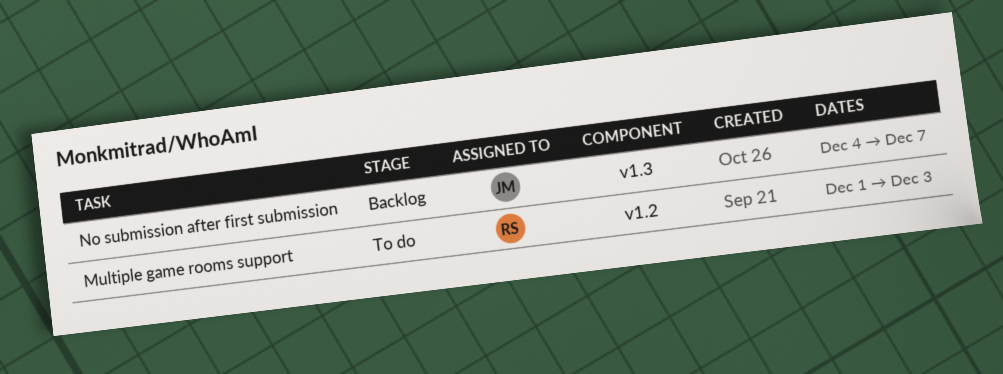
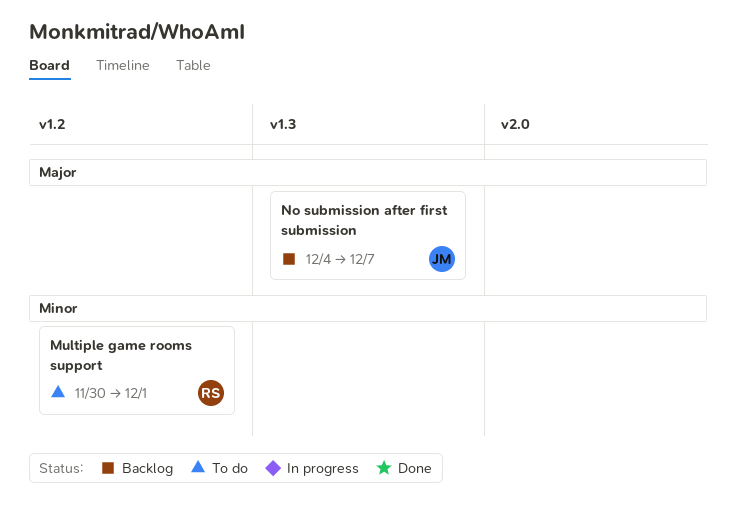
Multiple game rooms support, start: Dec 1 -> Nov 30
Multiple game rooms support, due: Dec 3 -> Dec 1

